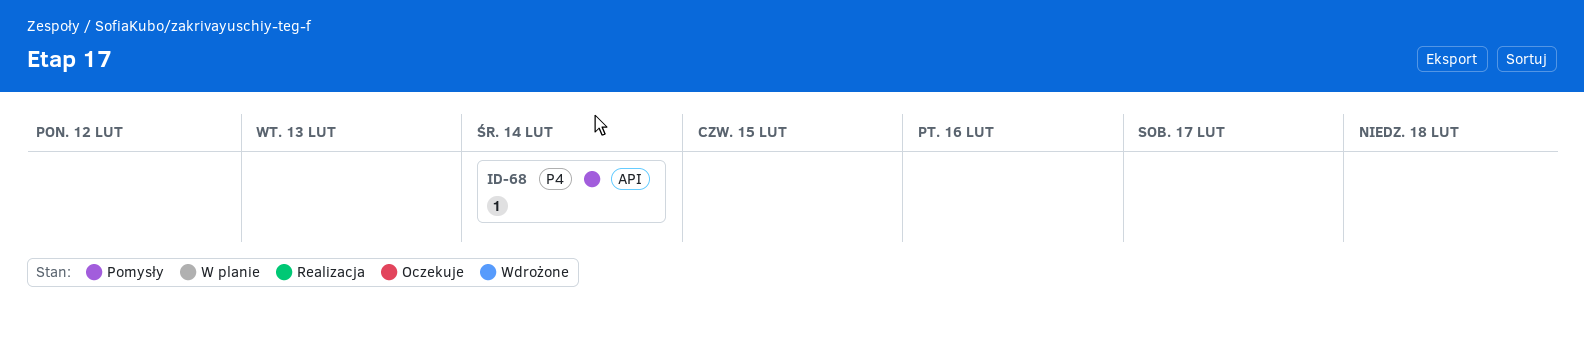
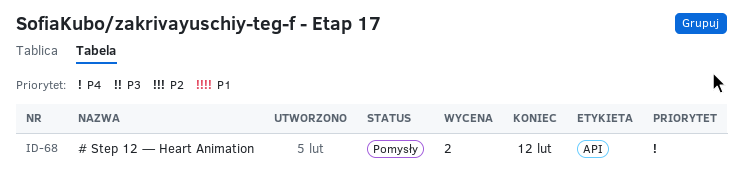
ID-68, estimate: 1 -> 2
ID-68, due: Feb 14 -> Feb 12

